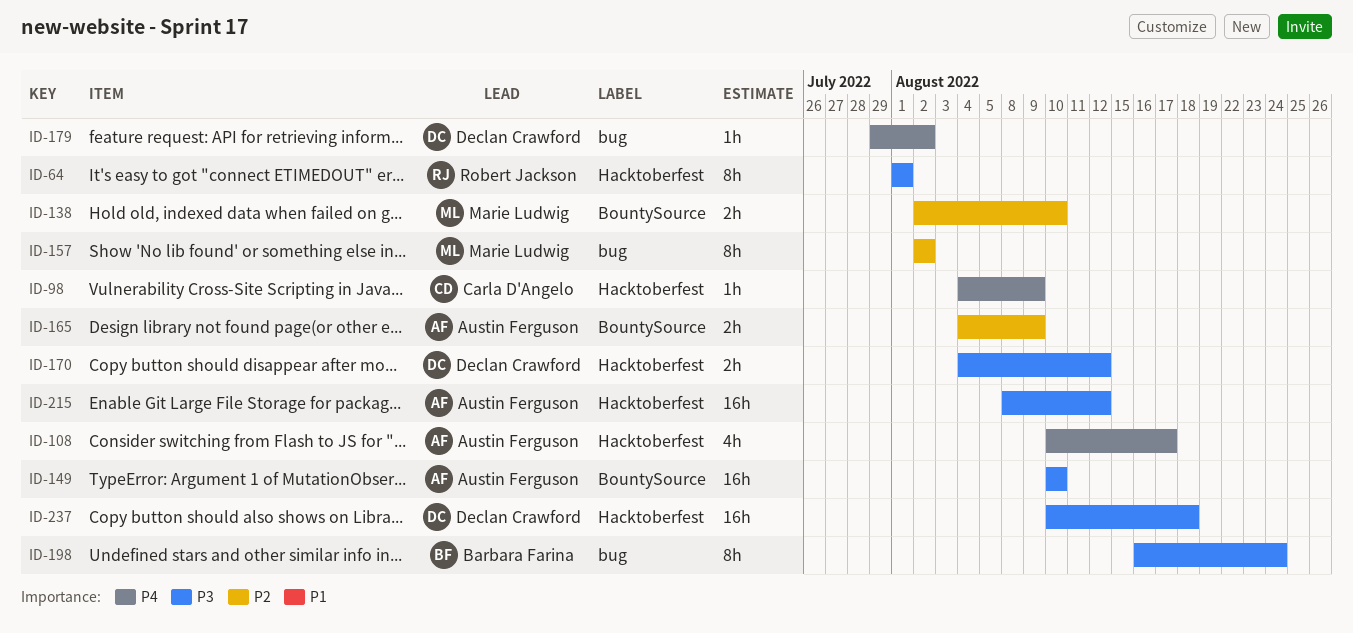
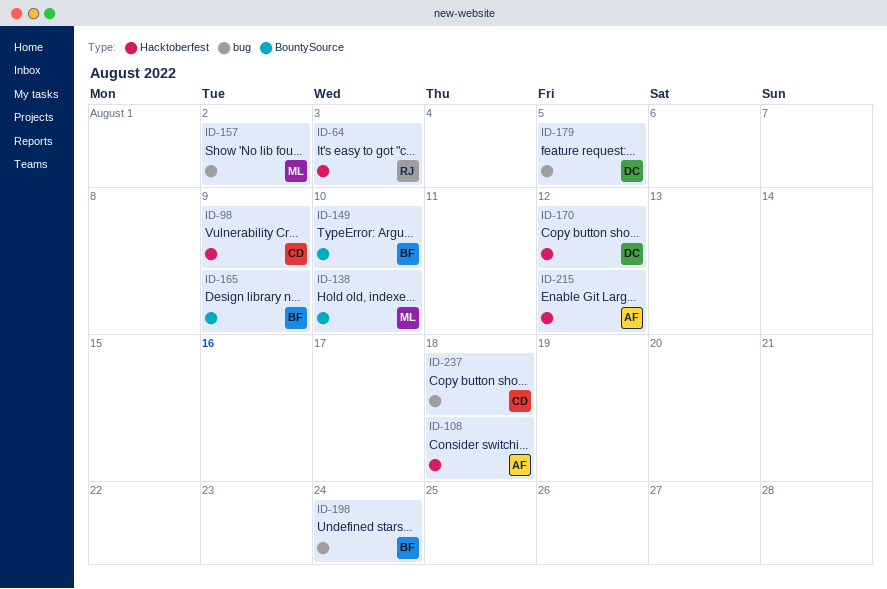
ID-64, due: Aug 1 -> Aug 3
ID-108, due: Aug 17 -> Aug 18
ID-149, owner: Austin Ferguson -> Barbara Farina
ID-165, owner: Austin Ferguson -> Barbara Farina
ID-179, due: Aug 2 -> Aug 5
ID-237, owner: Declan Crawford -> Carla D'Angelo
ID-237, label: Hacktoberfest -> bug

